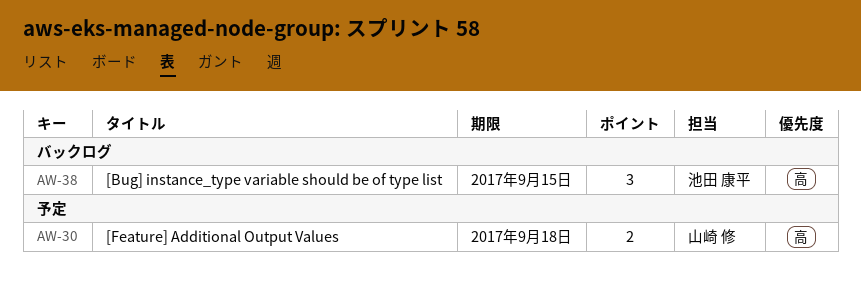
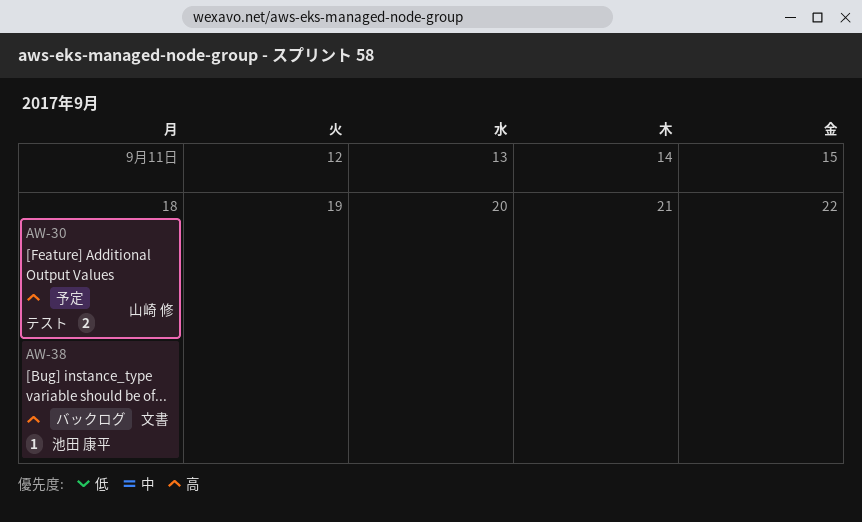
AW-38, estimate: 3 -> 1
AW-38, due: Sep 15 -> Sep 18

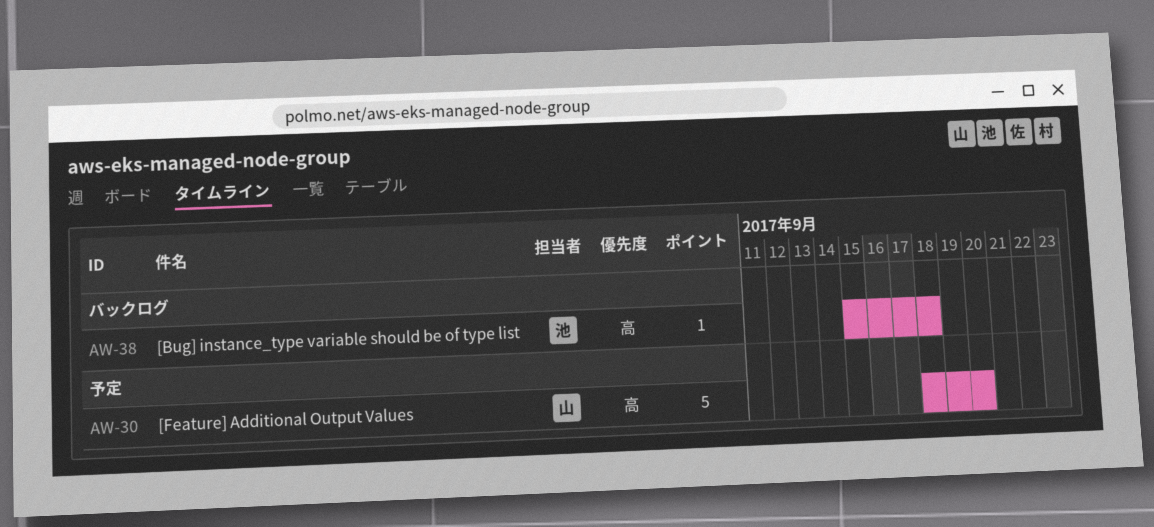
AW-30, estimate: 2 -> 5
AW-30, due: Sep 18 -> Sep 20

